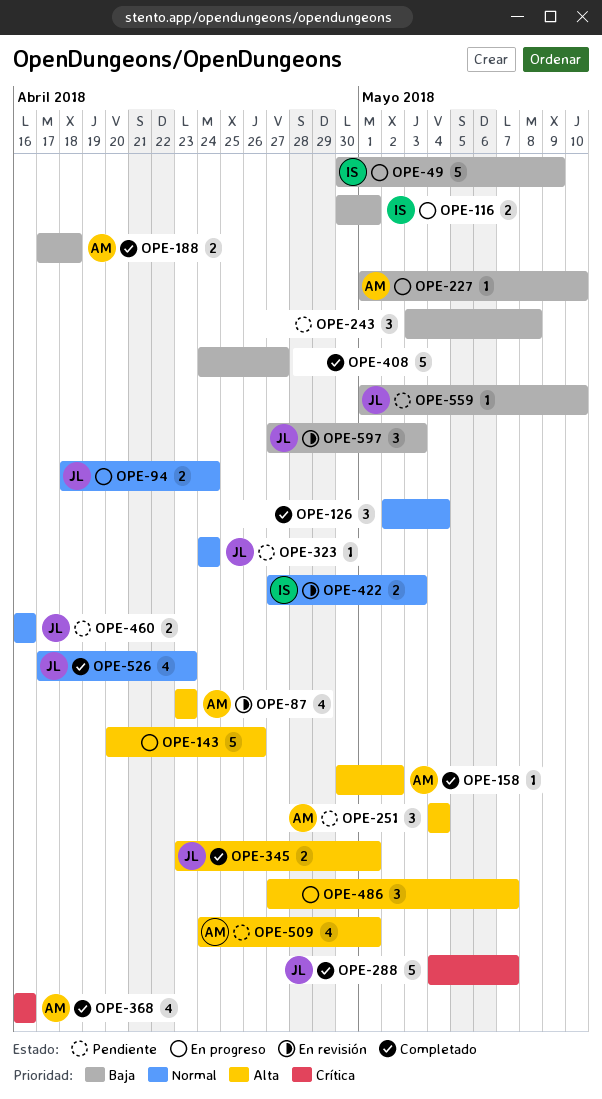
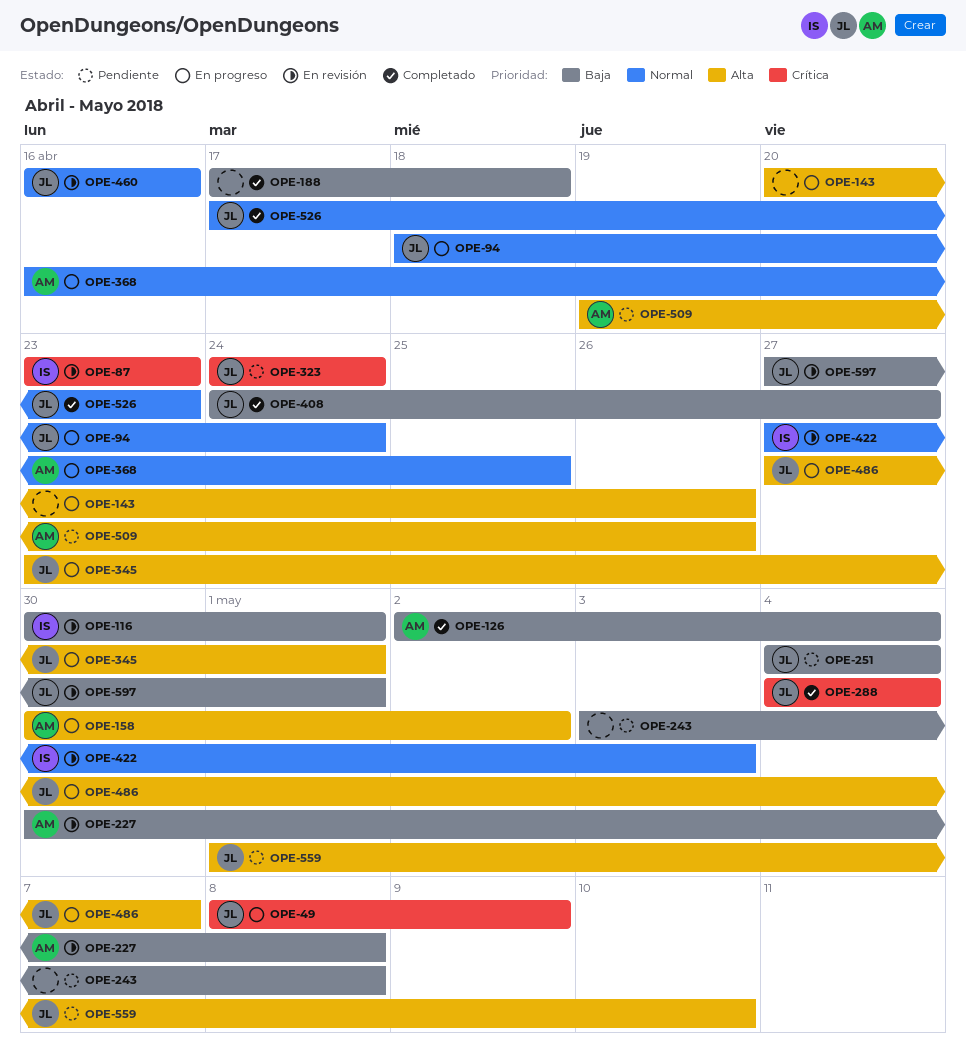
OPE-49, owner: IS -> JL
OPE-49, priority: Baja -> Crítica
OPE-49, start: Apr 30 -> May 8
OPE-87, owner: AM -> IS
OPE-87, priority: Alta -> Crítica
OPE-116, status: En progreso -> En revisión
OPE-126, owner: none -> AM
OPE-126, priority: Normal -> Baja
OPE-158, status: Completado -> En progreso
OPE-188, owner: AM -> none
OPE-227, status: En progreso -> En revisión
OPE-227, start: May 1 -> Apr 30
OPE-227, due: May 10 -> May 8
OPE-251, owner: AM -> JL
OPE-251, priority: Alta -> Baja
OPE-288, due: May 7 -> May 4
OPE-323, priority: Normal -> Crítica
OPE-345, status: Completado -> En progreso
OPE-368, status: Completado -> En progreso
OPE-368, priority: Crítica -> Normal
OPE-368, due: Apr 16 -> Apr 25
OPE-408, owner: none -> JL
OPE-460, status: Pendiente -> En revisión
OPE-486, owner: none -> JL
OPE-509, start: Apr 24 -> Apr 19
OPE-509, due: May 1 -> Apr 26
OPE-559, priority: Baja -> Alta
OPE-597, due: May 3 -> May 1

